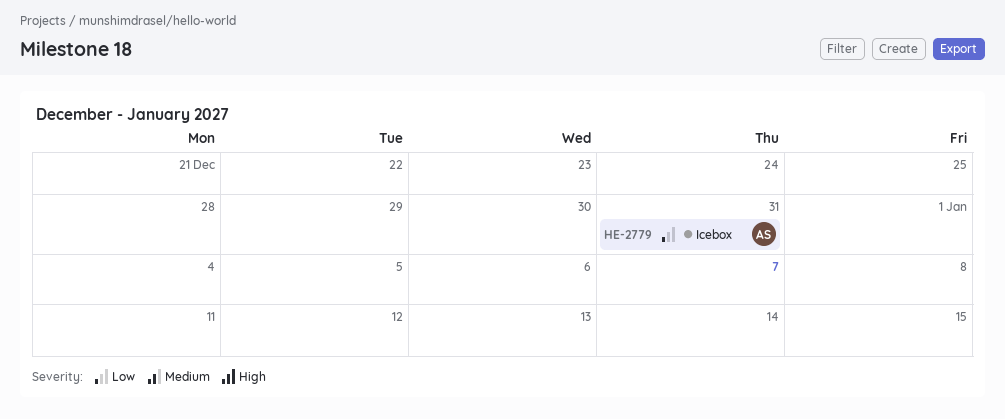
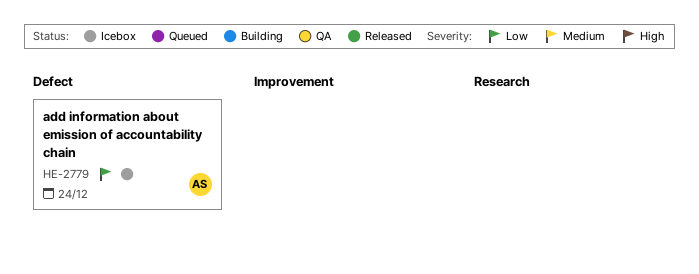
HE-2779, due: Dec 31 -> Dec 24

